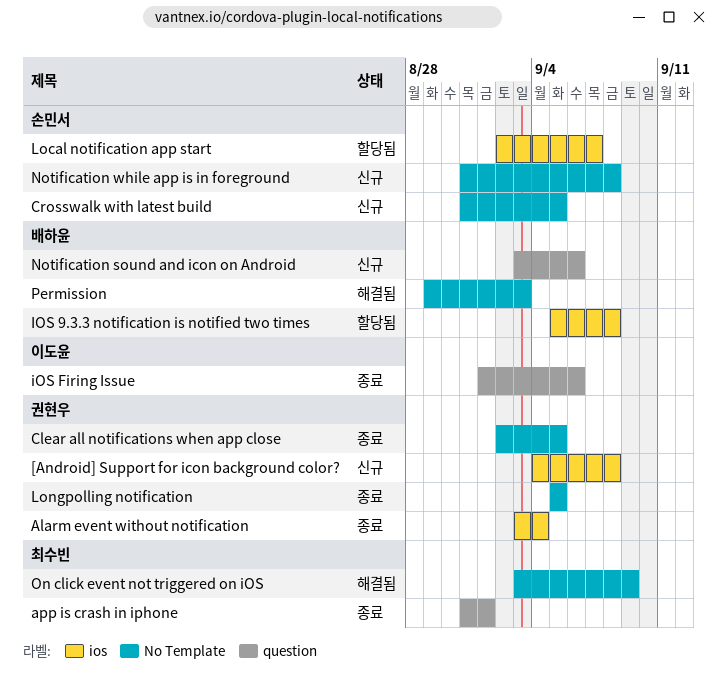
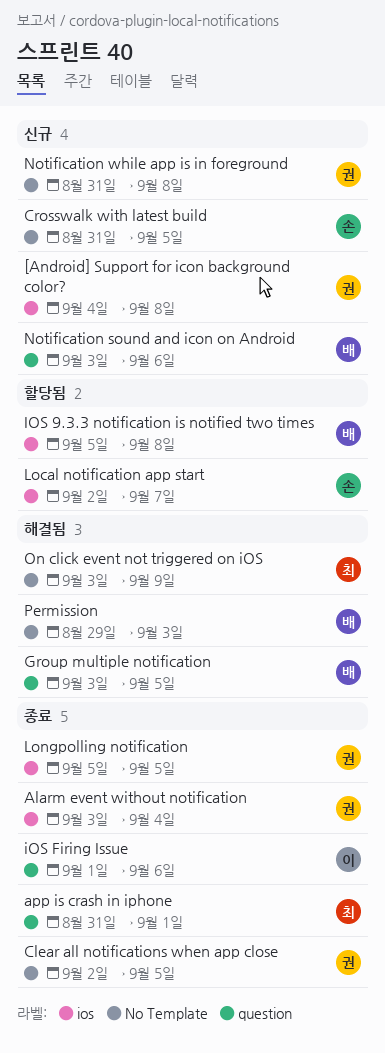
Group multiple notification: none -> present
Longpolling notification, label: No Template -> ios
Notification while app is in foreground, owner: 손민서 -> 권현우

